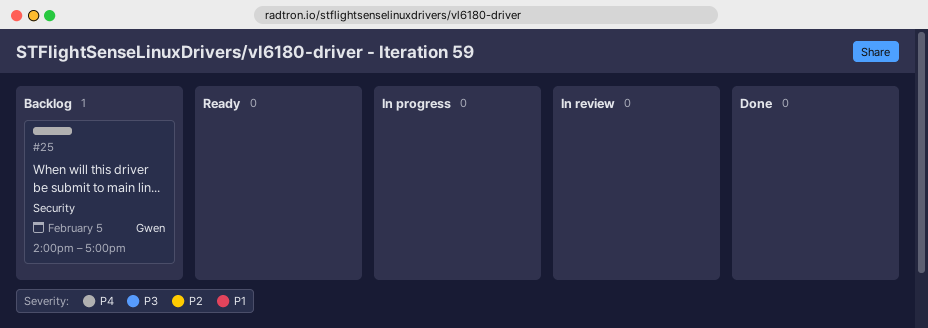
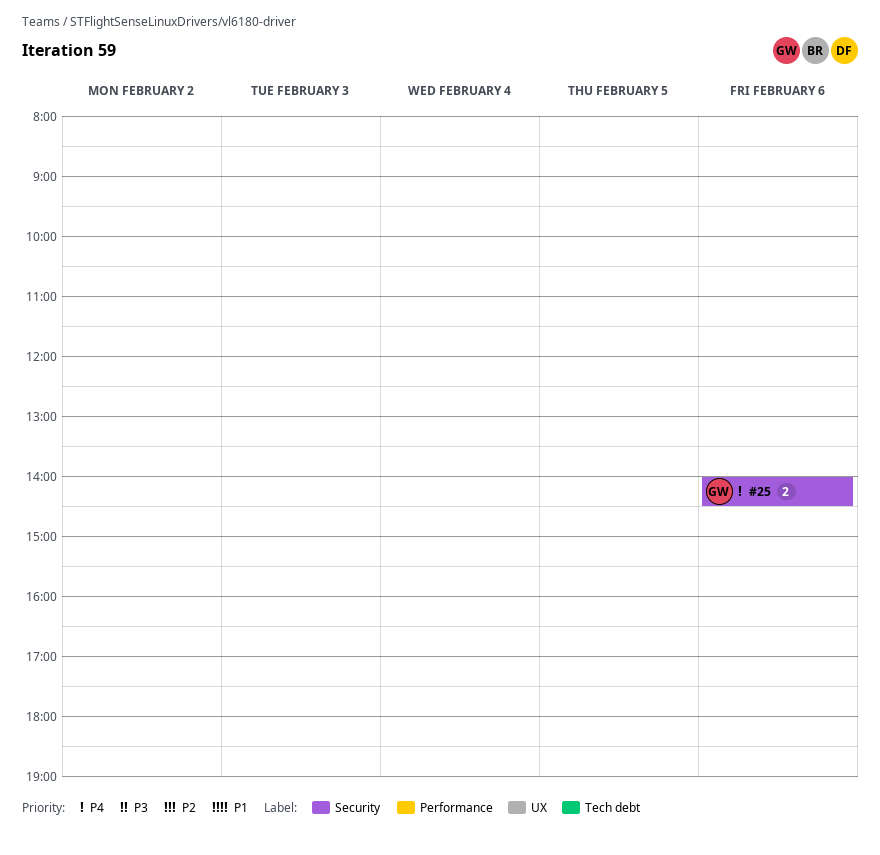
#25, day: Feb 5 -> Feb 6
#25, ends: 17:00 -> 14:30

